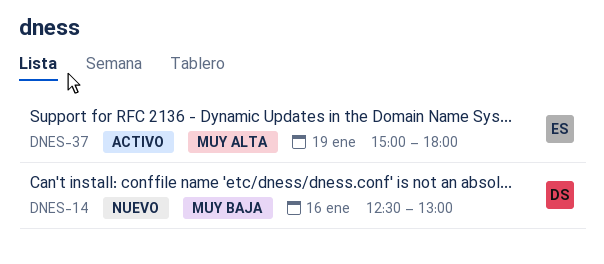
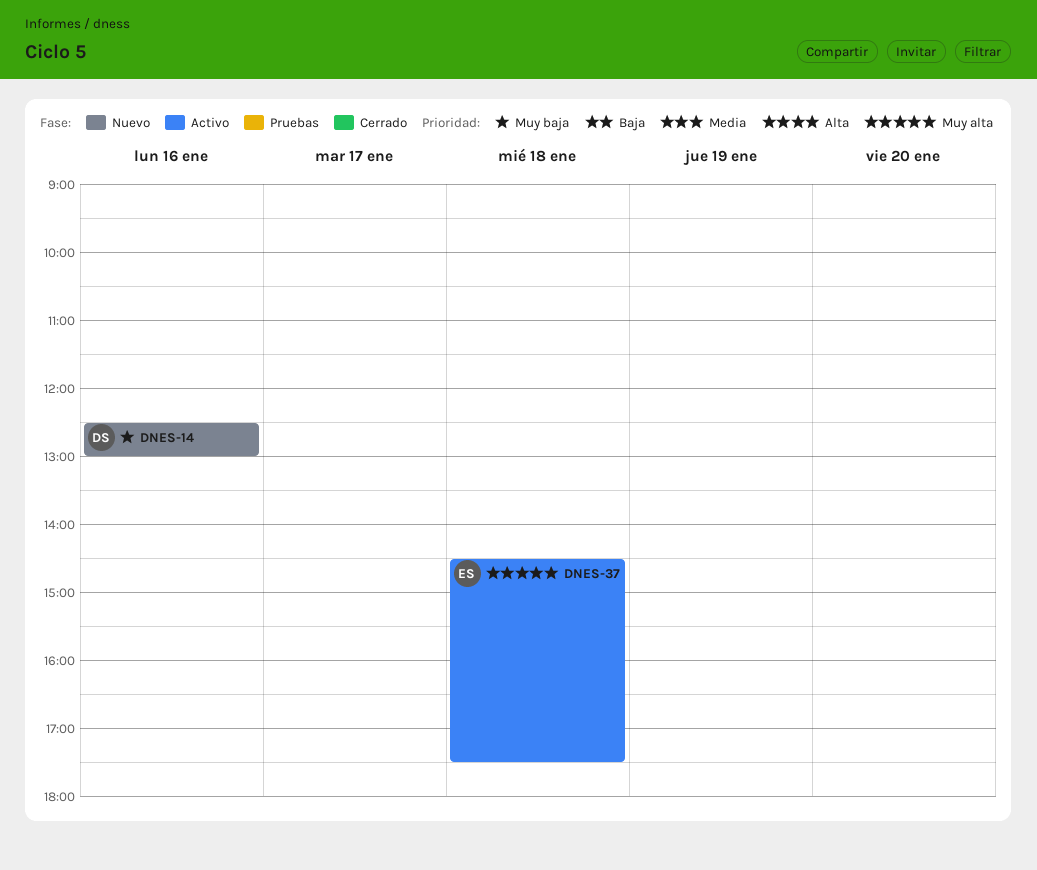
DNES-37, day: Jan 19 -> Jan 18
DNES-37, begins: 15:00 -> 14:30
DNES-37, ends: 18:00 -> 17:30

